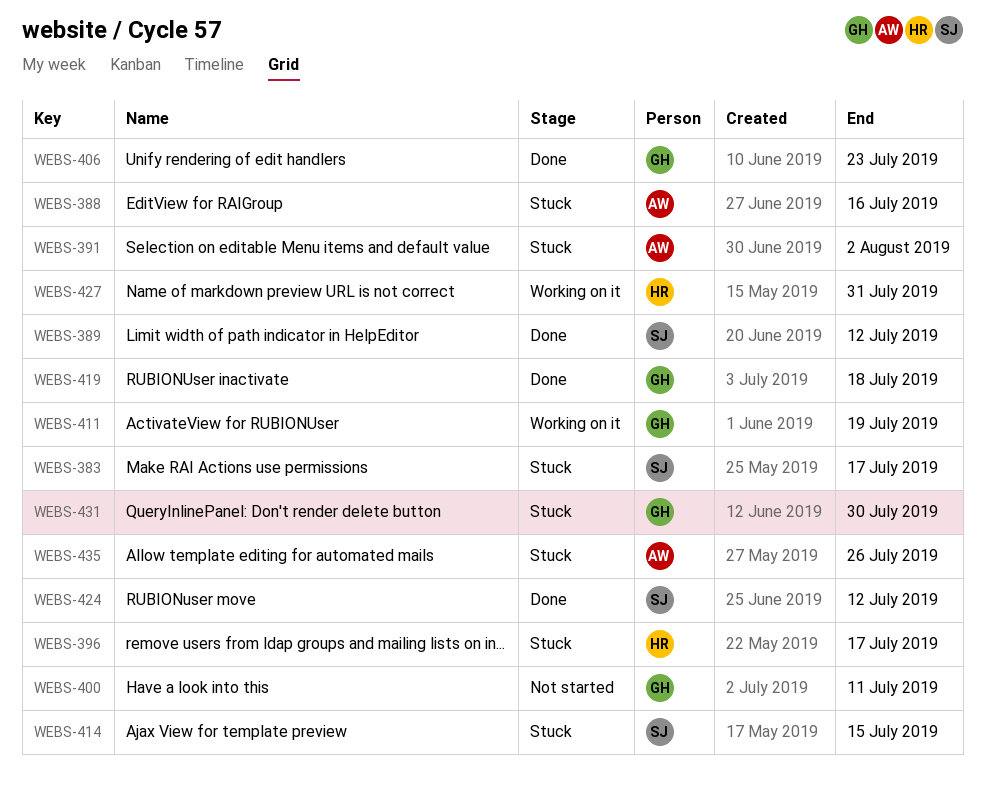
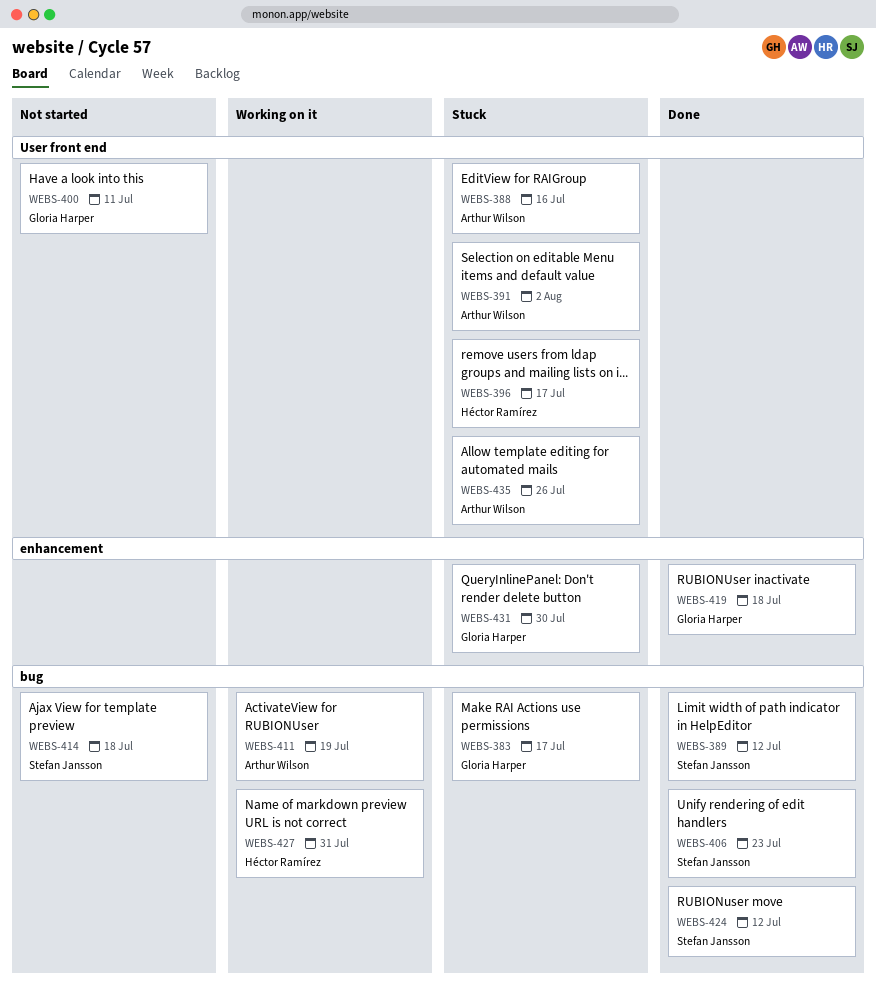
WEBS-383, owner: Stefan Jansson -> Gloria Harper
WEBS-406, owner: Gloria Harper -> Stefan Jansson
WEBS-411, owner: Gloria Harper -> Arthur Wilson
WEBS-414, status: Stuck -> Not started
WEBS-414, due: Jul 15 -> Jul 18

